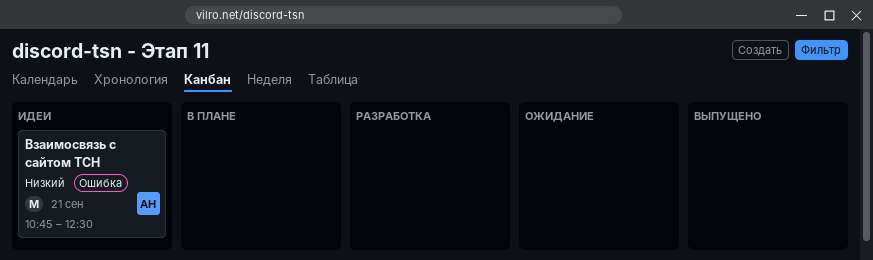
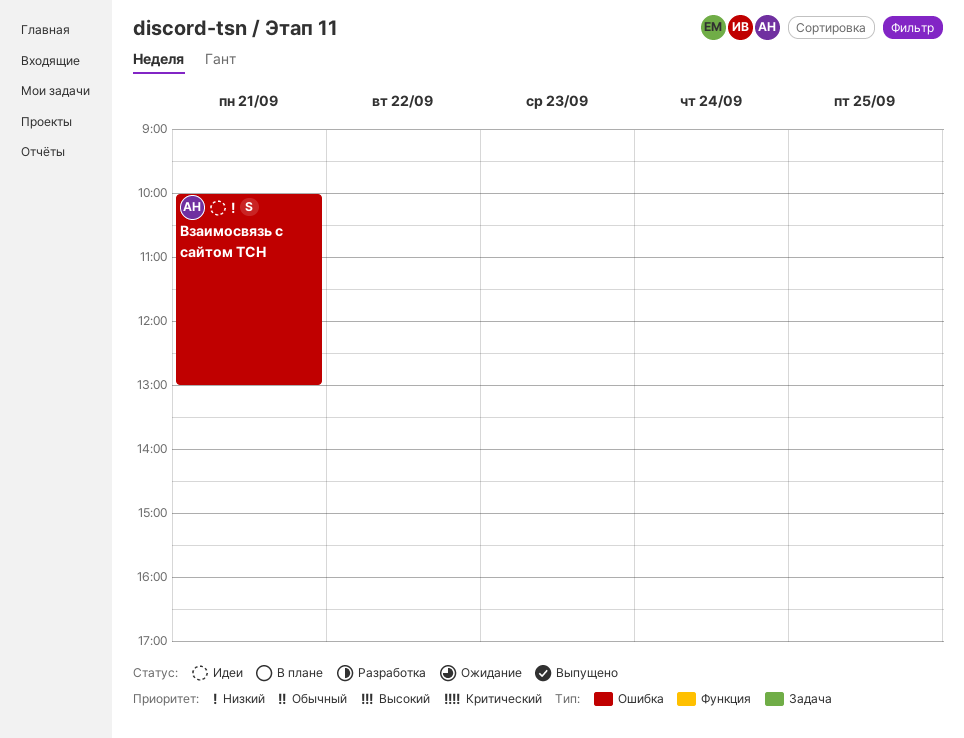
Взаимосвязь с сайтом ТСН, estimate: M -> S
Взаимосвязь с сайтом ТСН, begins: 10:45 -> 10:00
Взаимосвязь с сайтом ТСН, ends: 12:30 -> 13:00

